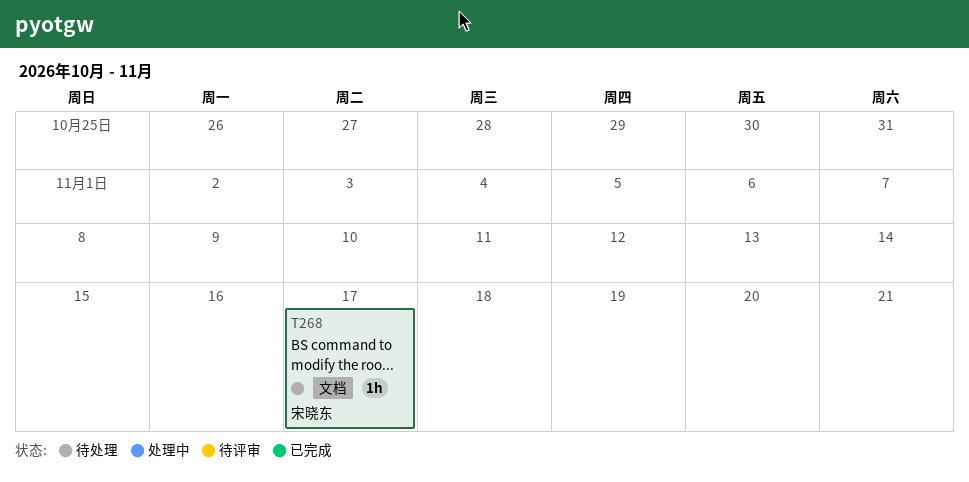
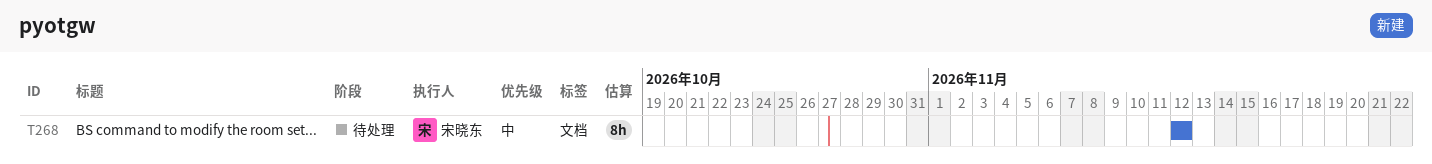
T268, estimate: 1h -> 8h
T268, due: Nov 17 -> Nov 12

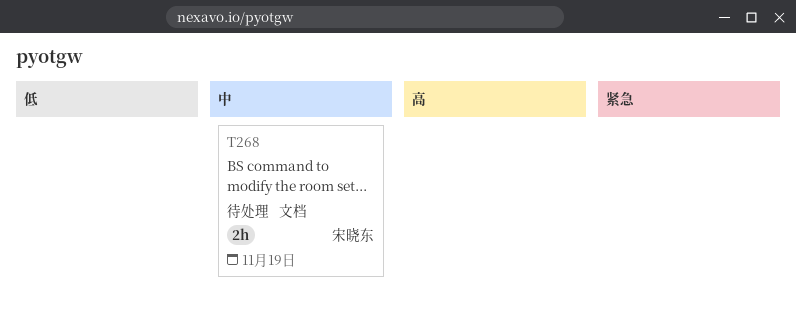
T268, estimate: 8h -> 2h
T268, due: Nov 12 -> Nov 19

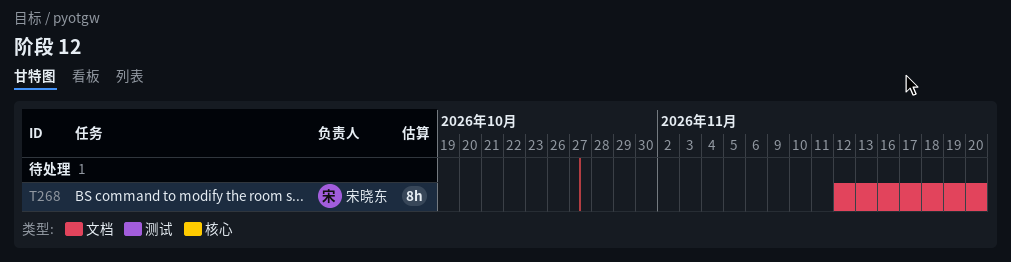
T268, estimate: 2h -> 8h
T268, due: Nov 19 -> Nov 20

